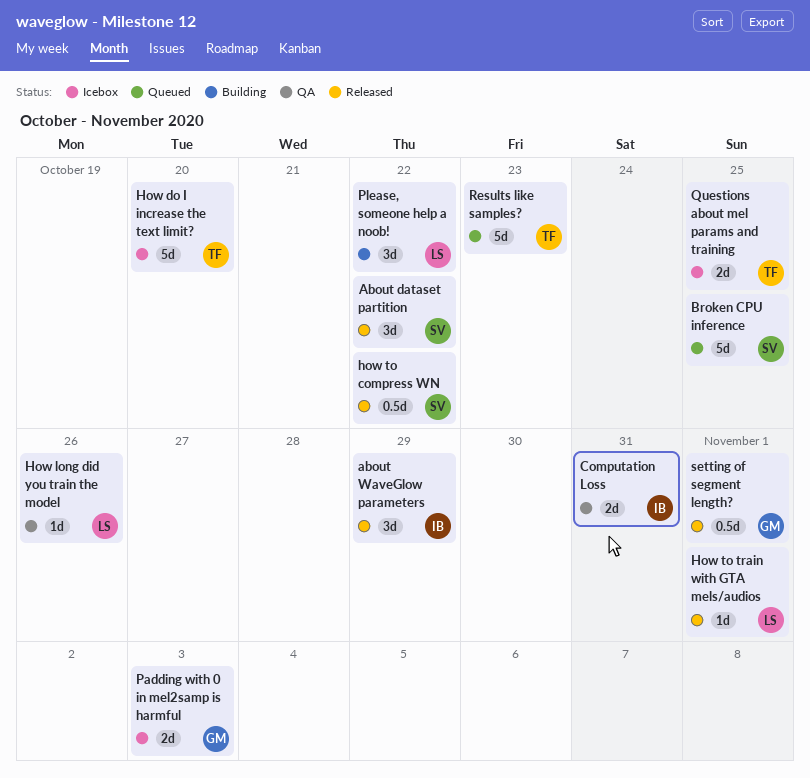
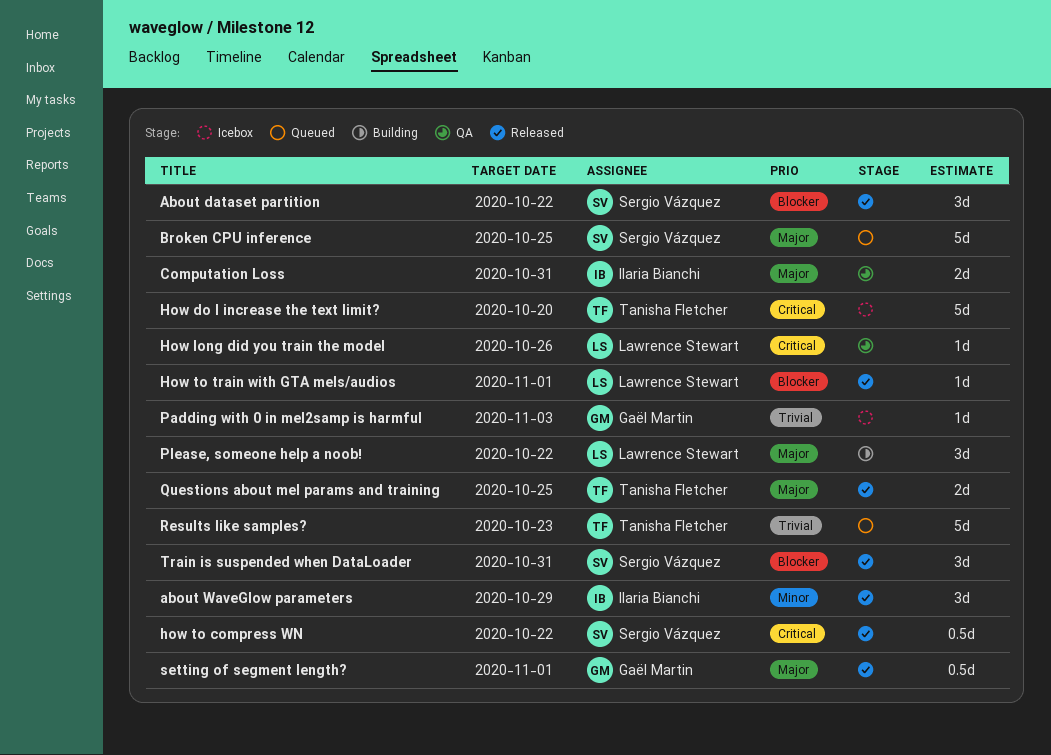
Padding with 0 in mel2samp is harmful, estimate: 2d -> 1d
Questions about mel params and training, status: Icebox -> Released
Train is suspended when DataLoader: none -> present

